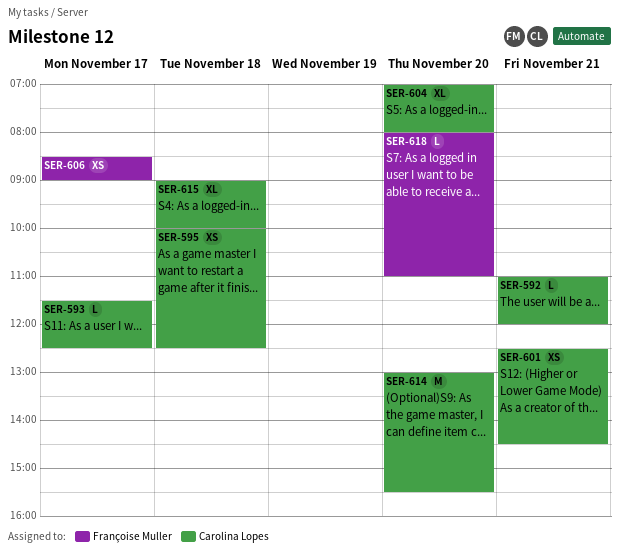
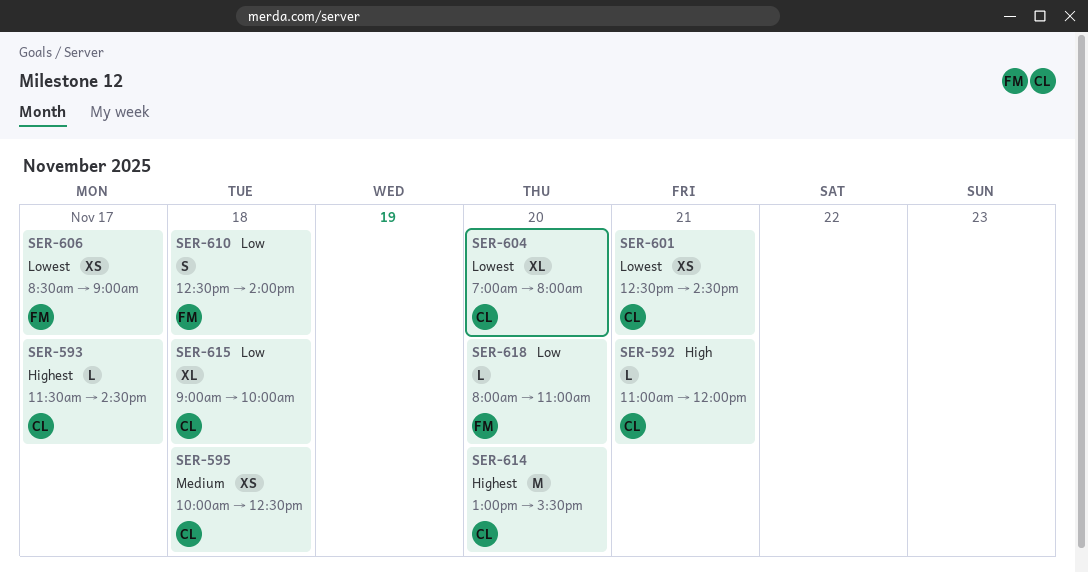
SER-593, ends: 12:30 -> 14:30
SER-610: none -> present

